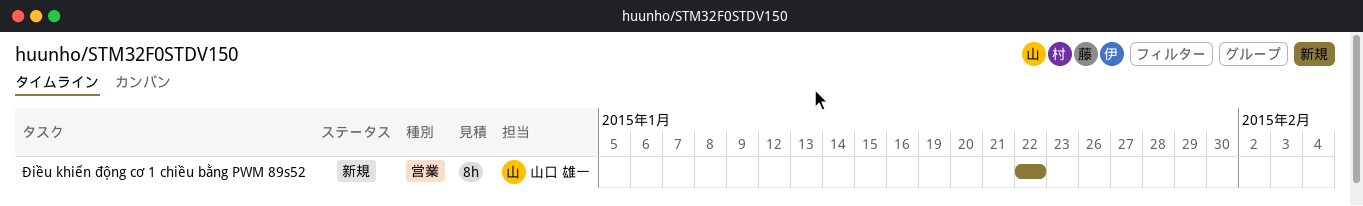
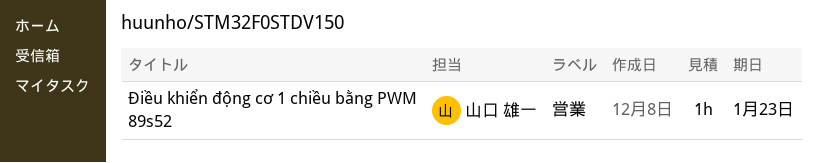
Điều khiển động cơ 1 chiều bằng PWM 89s52, estimate: 8h -> 1h
Điều khiển động cơ 1 chiều bằng PWM 89s52, due: Jan 22 -> Jan 23

